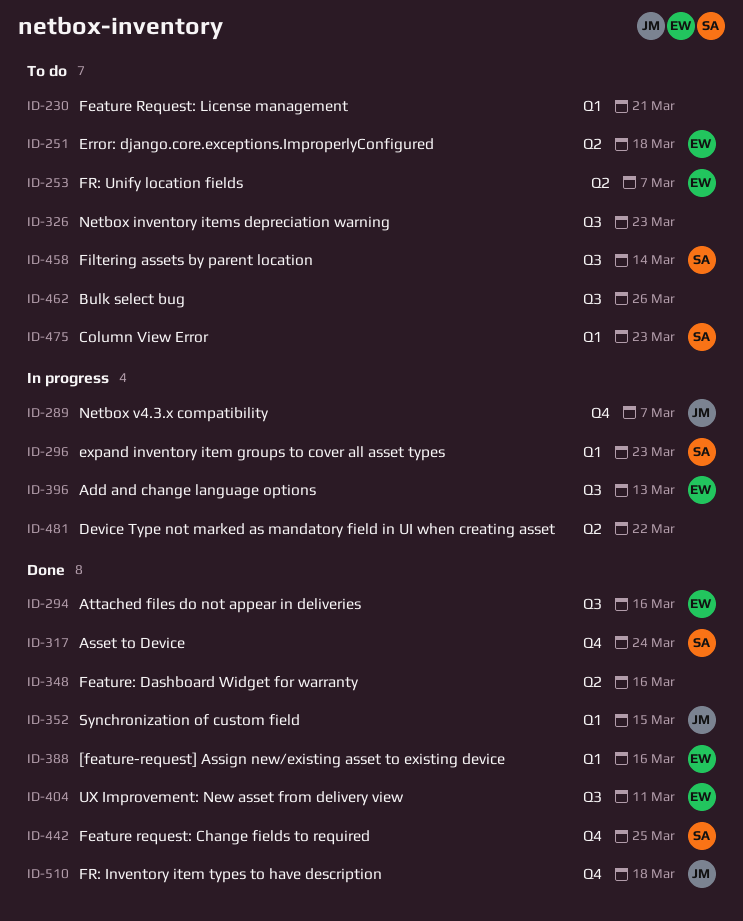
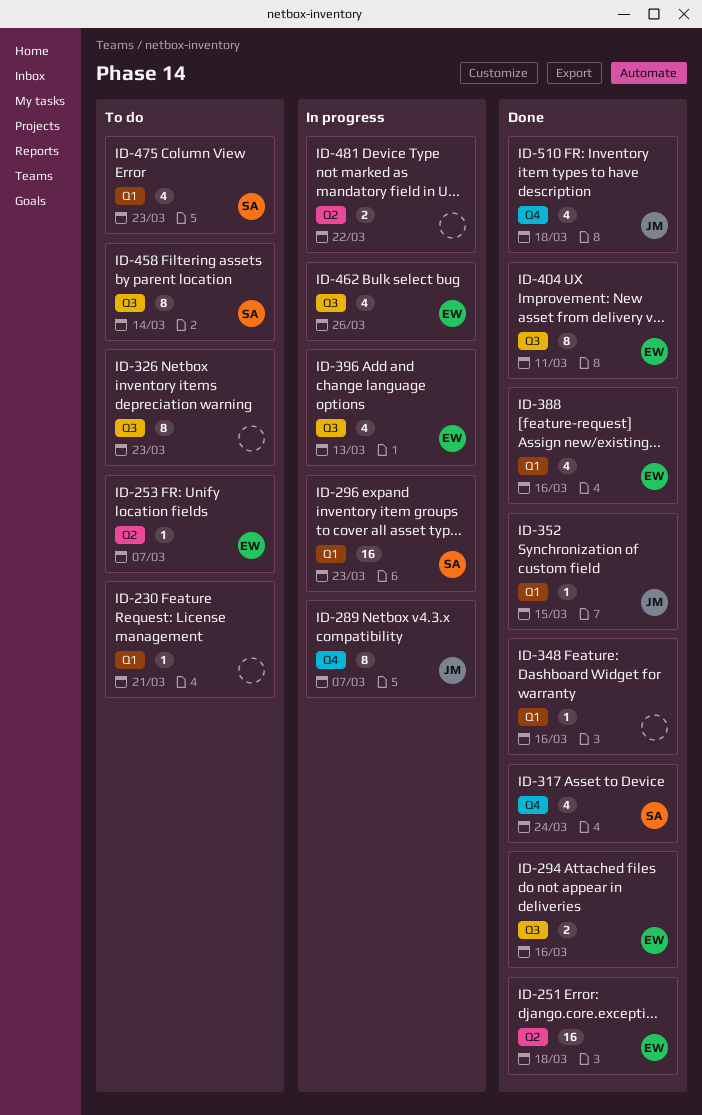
ID-251, status: To do -> Done
ID-348, label: Q2 -> Q1
ID-442: present -> none
ID-462, status: To do -> In progress
ID-462, owner: none -> EW

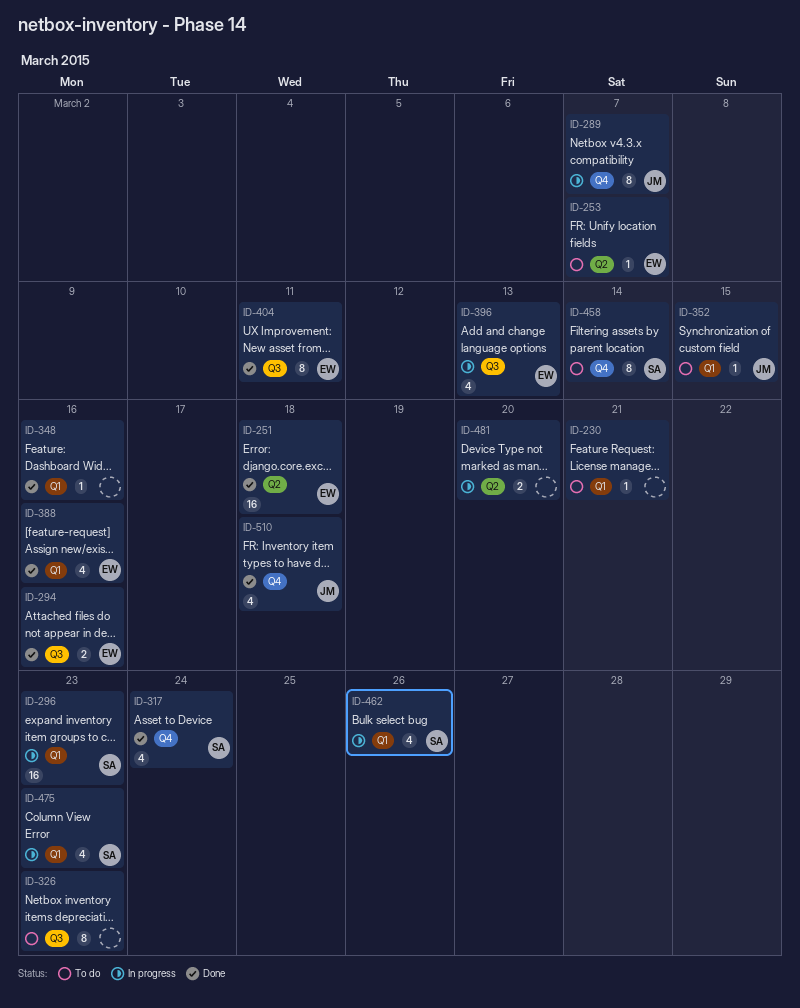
ID-352, status: Done -> To do
ID-458, label: Q3 -> Q4
ID-462, owner: EW -> SA
ID-462, label: Q3 -> Q1
ID-475, status: To do -> In progress
ID-481, due: Mar 22 -> Mar 20

